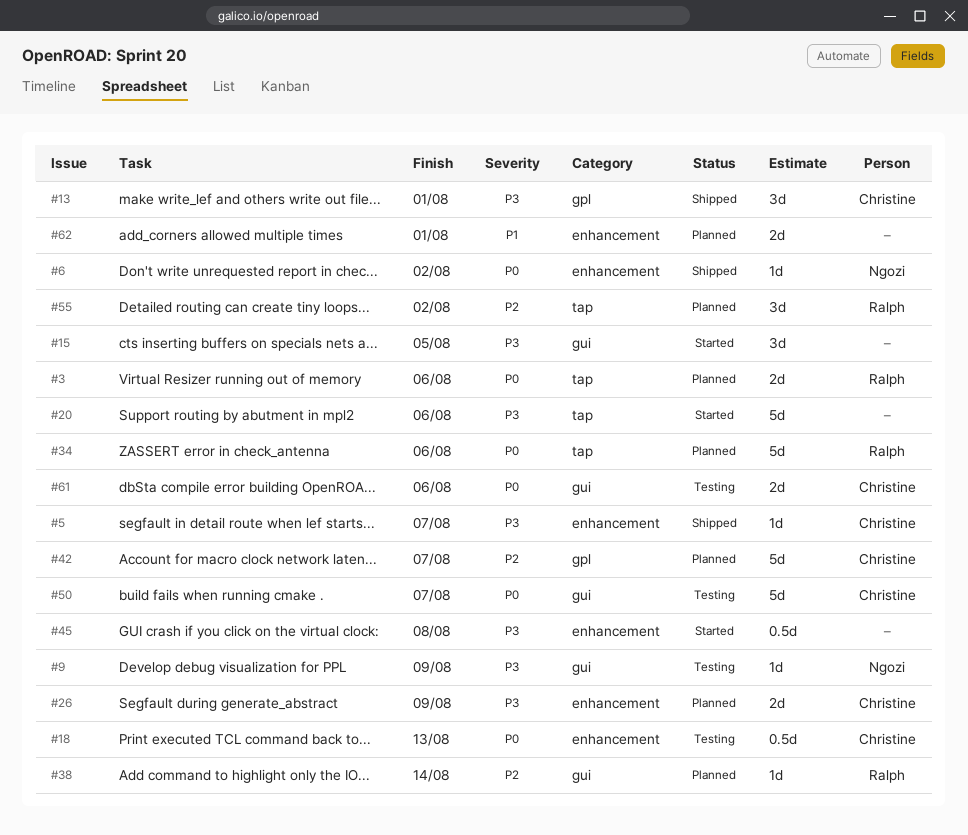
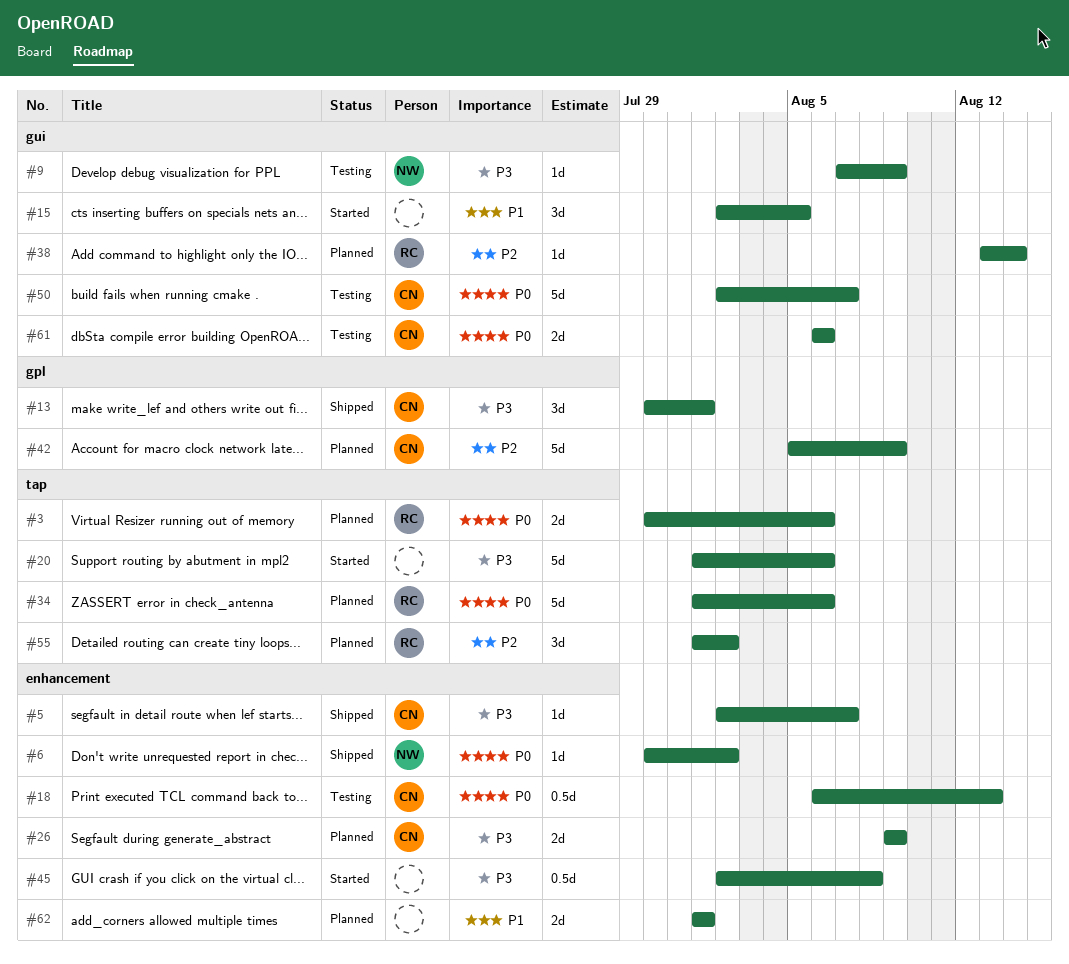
#15, priority: P3 -> P1
#42, due: Aug 7 -> Aug 9

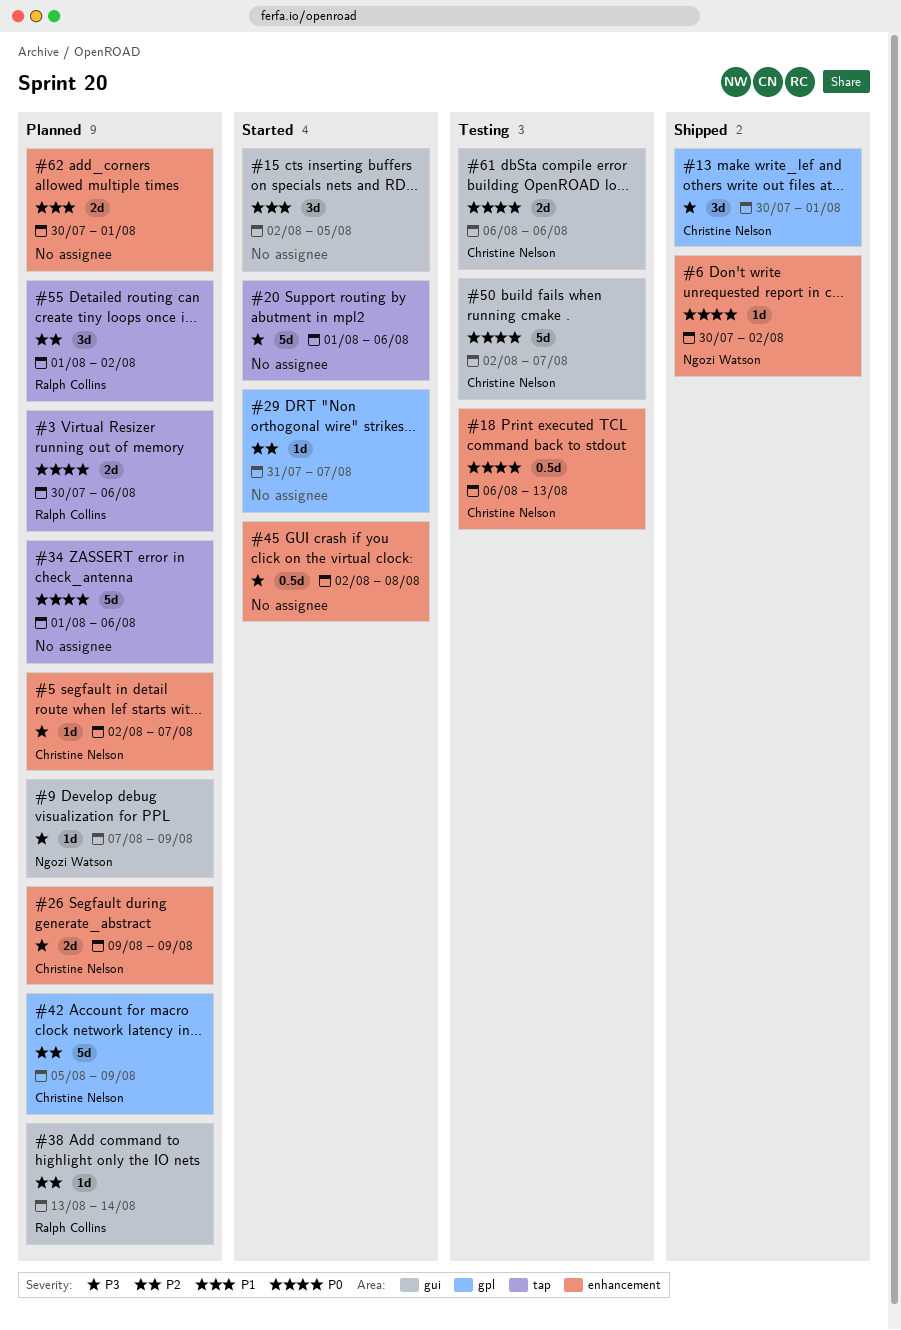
#5, status: Shipped -> Planned
#9, status: Testing -> Planned
#29: none -> present
#34, owner: Ralph Collins -> none
#62, start: Aug 1 -> Jul 30

